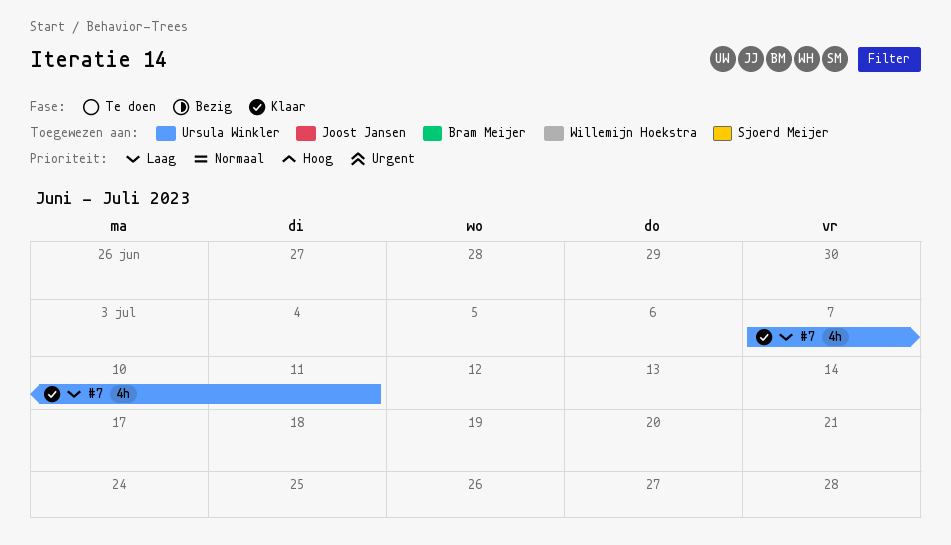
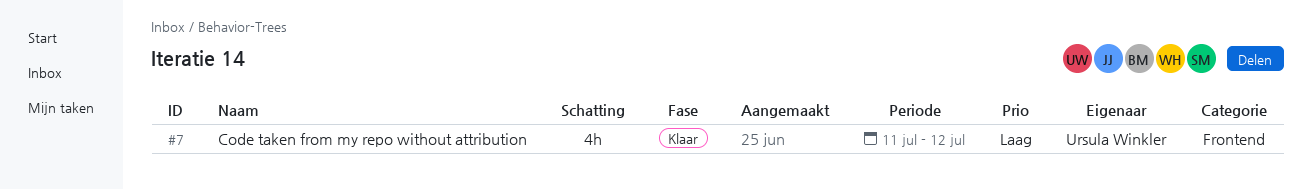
#7, start: Jul 7 -> Jul 11
#7, due: Jul 11 -> Jul 12

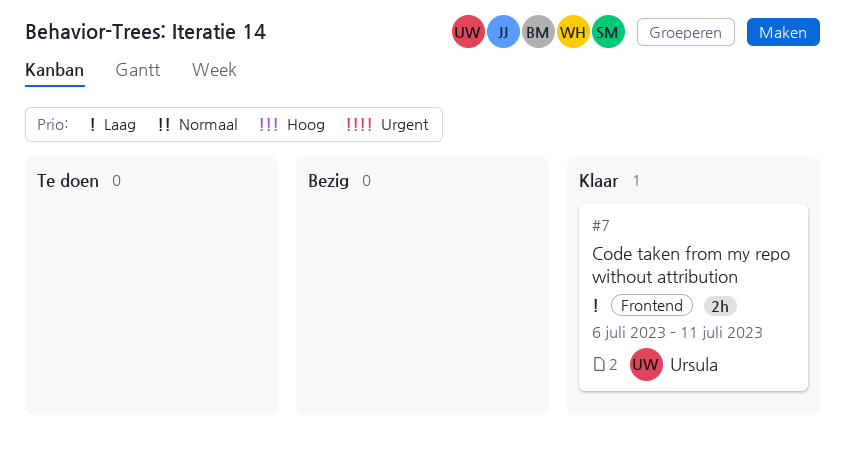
#7, estimate: 4h -> 2h
#7, start: Jul 11 -> Jul 6
#7, due: Jul 12 -> Jul 11

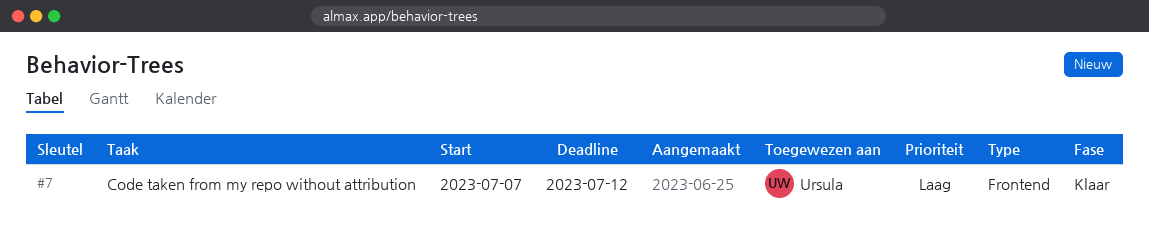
#7, start: Jul 6 -> Jul 7
#7, due: Jul 11 -> Jul 12

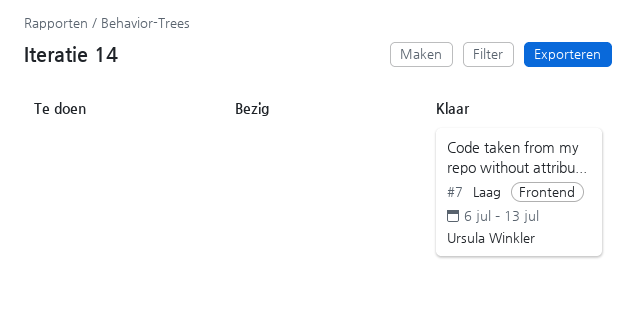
#7, start: Jul 7 -> Jul 6
#7, due: Jul 12 -> Jul 13

